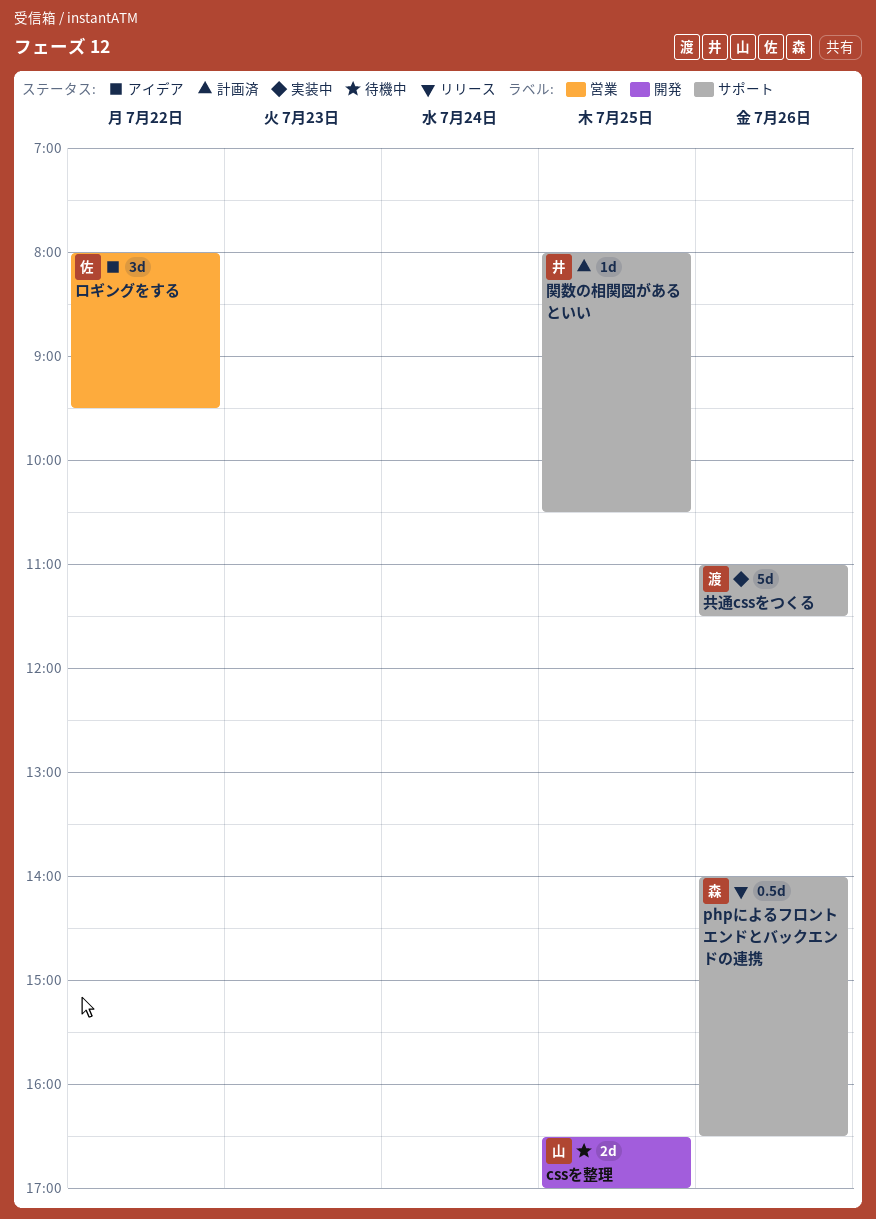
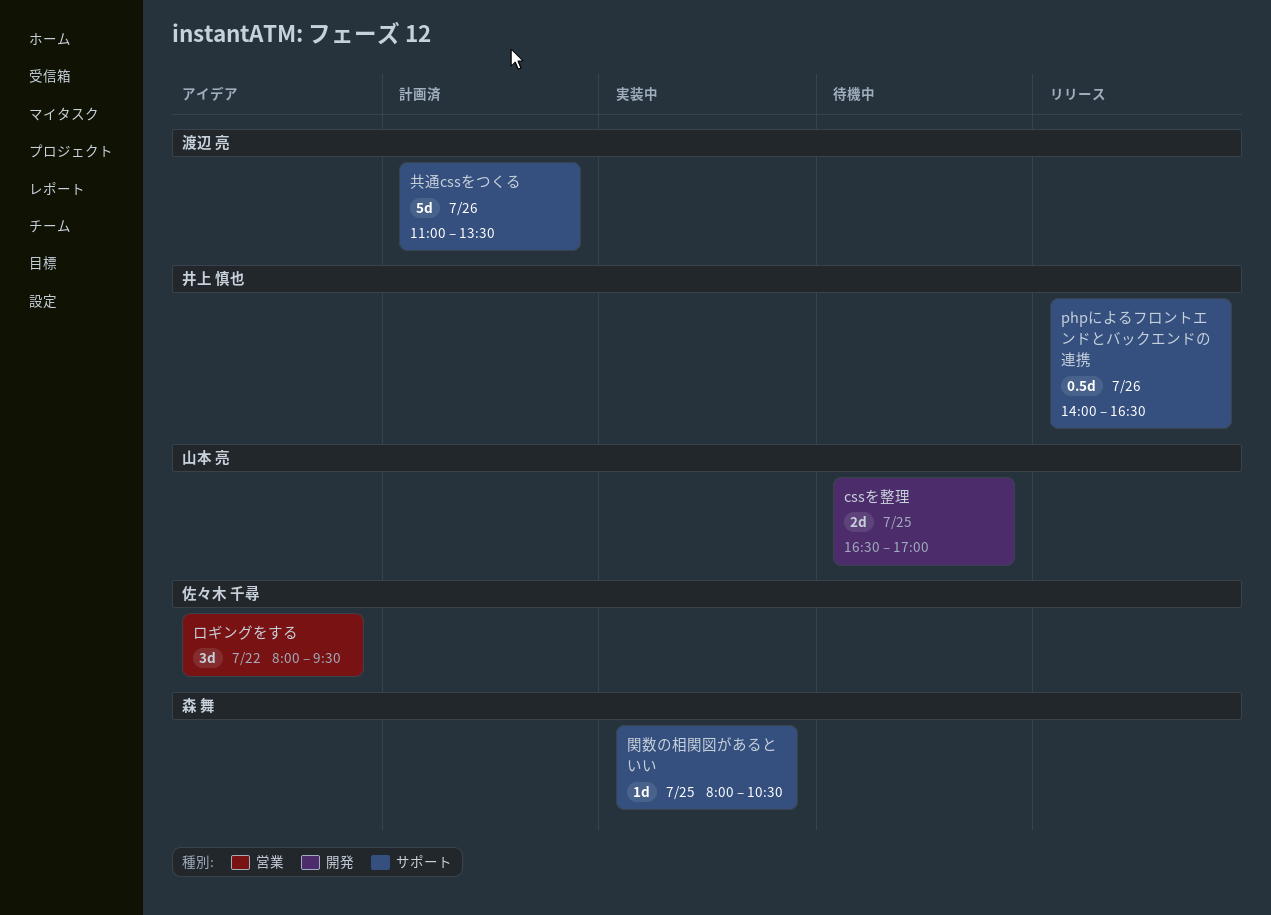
phpによるフロントエンドとバックエンドの連携, owner: 森 舞 -> 井上 慎也
共通cssをつくる, status: 実装中 -> 計画済
共通cssをつくる, ends: 11:30 -> 13:30
関数の相関図があるといい, status: 計画済 -> 実装中
関数の相関図があるといい, owner: 井上 慎也 -> 森 舞

